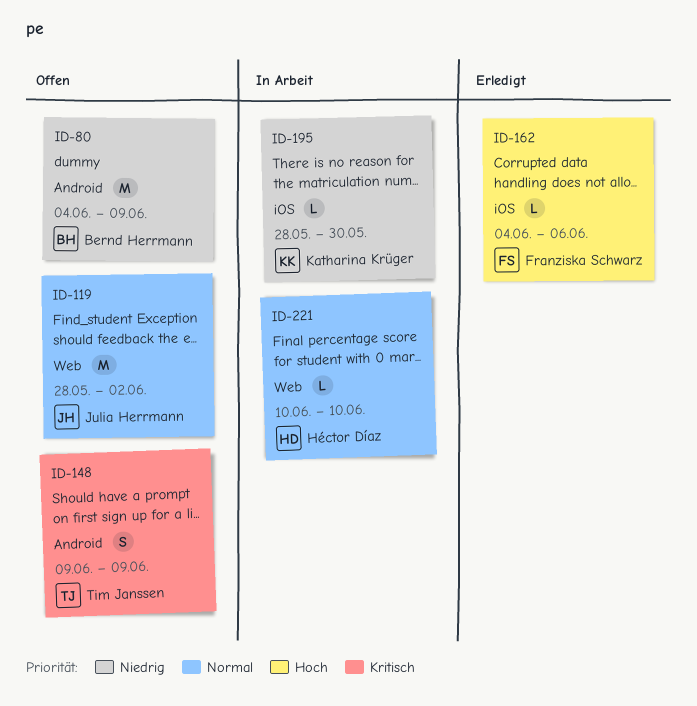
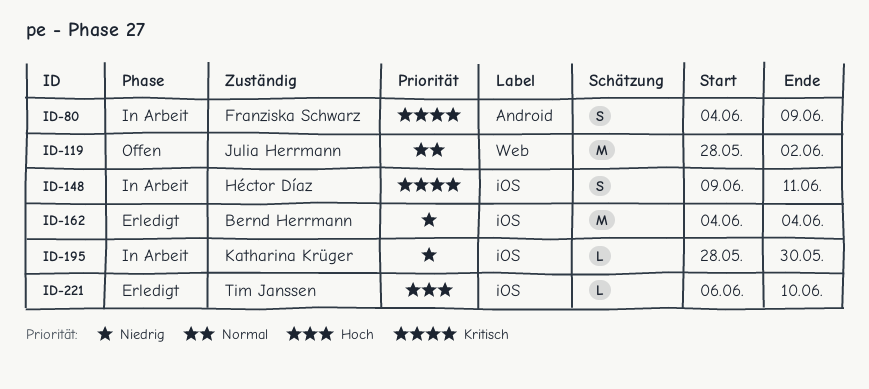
ID-80, status: Offen -> In Arbeit
ID-80, owner: Bernd Herrmann -> Franziska Schwarz
ID-80, priority: Niedrig -> Kritisch
ID-80, estimate: M -> S
ID-148, status: Offen -> In Arbeit
ID-148, owner: Tim Janssen -> Héctor Díaz
ID-148, label: Android -> iOS
ID-148, due: Jun 9 -> Jun 11
ID-162, owner: Franziska Schwarz -> Bernd Herrmann
ID-162, priority: Hoch -> Niedrig
ID-162, estimate: L -> M
ID-162, due: Jun 6 -> Jun 4
ID-221, status: In Arbeit -> Erledigt
ID-221, owner: Héctor Díaz -> Tim Janssen
ID-221, priority: Normal -> Hoch
ID-221, label: Web -> iOS
ID-221, start: Jun 10 -> Jun 6

